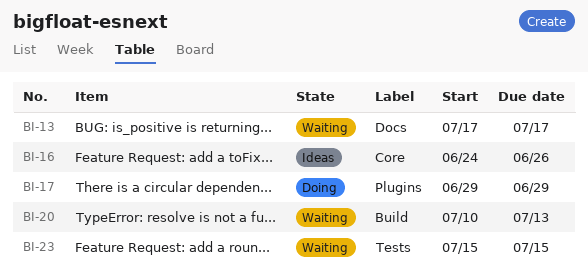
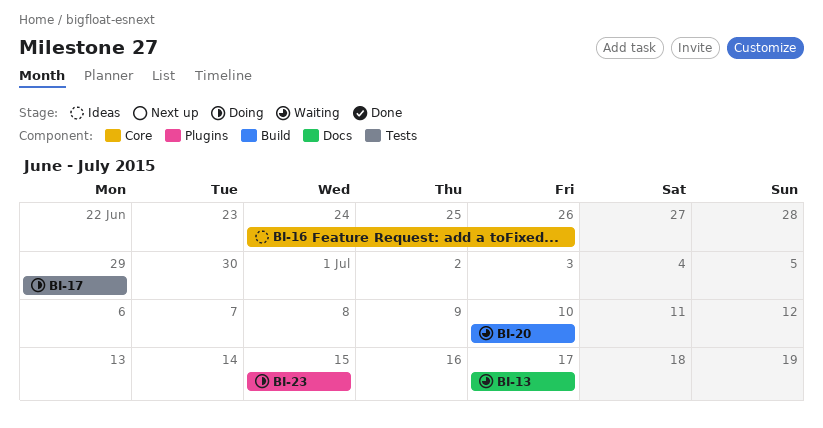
BI-17, label: Plugins -> Tests
BI-20, due: Jul 13 -> Jul 10
BI-23, status: Waiting -> Doing
BI-23, label: Tests -> Plugins

